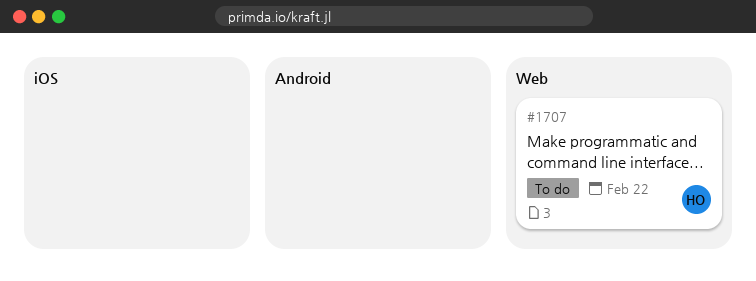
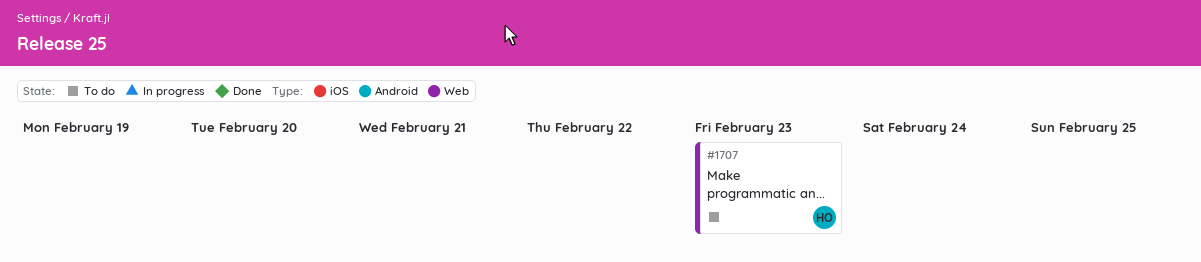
#1707, due: Feb 22 -> Feb 23

